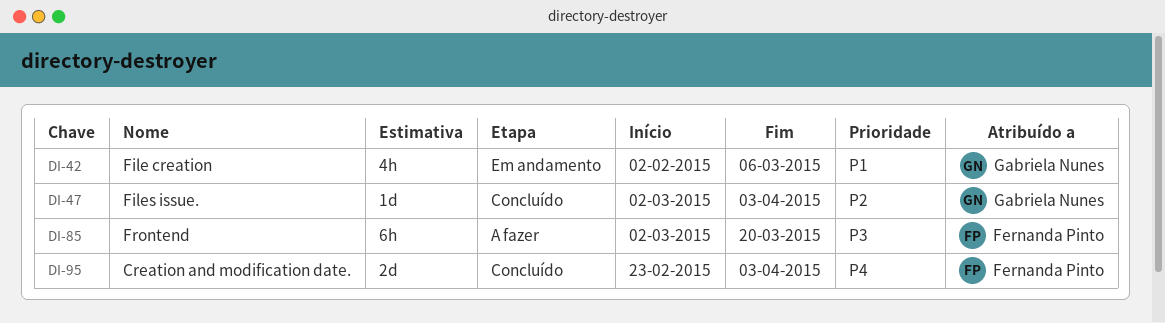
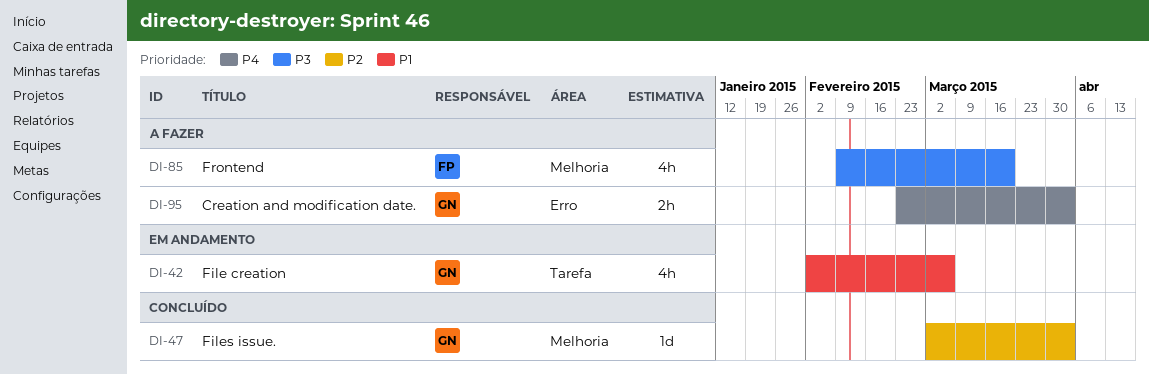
DI-85, estimate: 6h -> 4h
DI-85, start: Mar 2 -> Feb 9
DI-95, status: Concluído -> A fazer
DI-95, owner: Fernanda Pinto -> Gabriela Nunes
DI-95, estimate: 2d -> 2h

